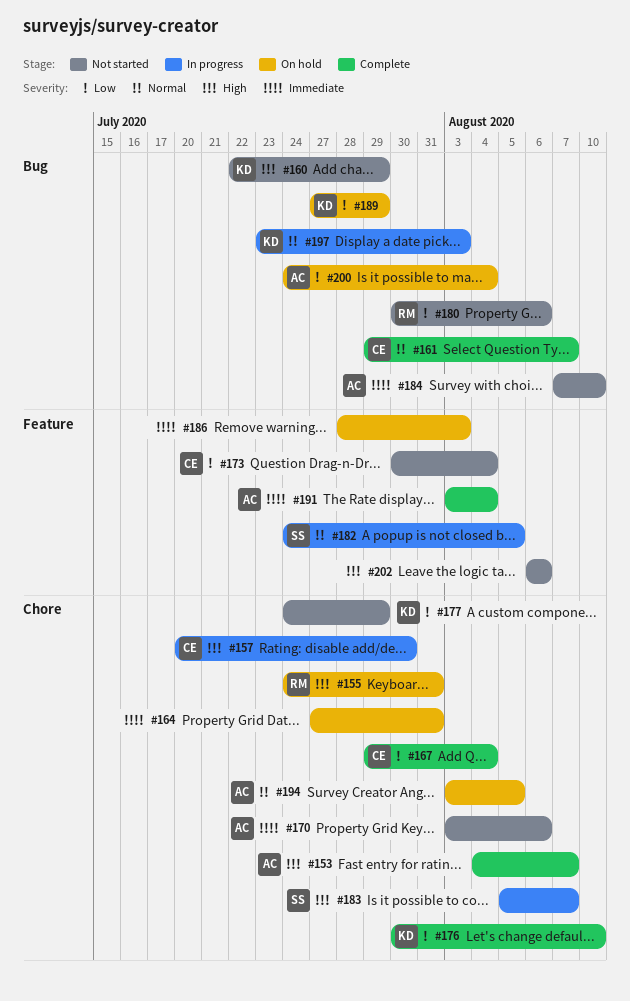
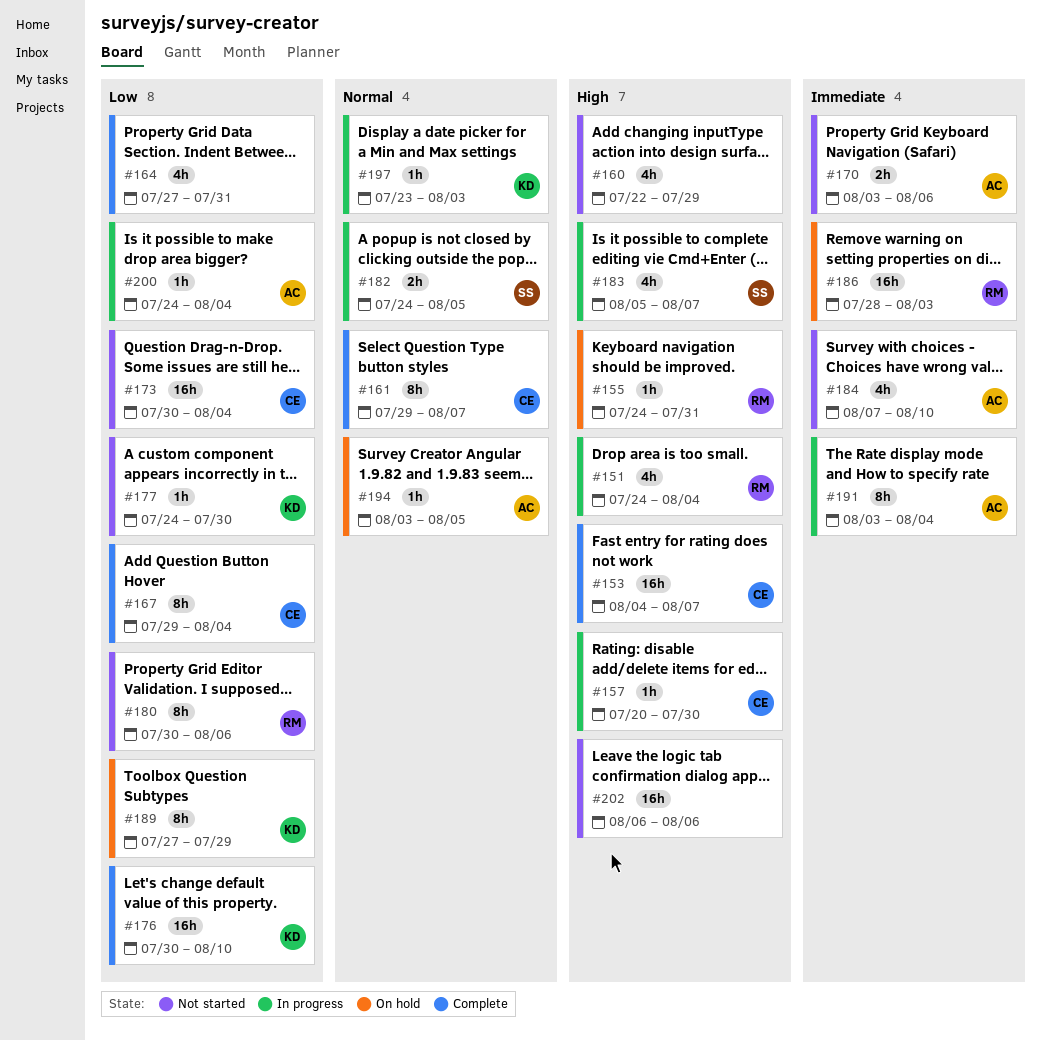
#151: none -> present
#153, owner: AC -> CE
#160, owner: KD -> none
#164, status: On hold -> Complete
#164, priority: Immediate -> Low
#177, due: Jul 29 -> Jul 30
#186, owner: none -> RM
#191, status: Complete -> In progress
#200, status: On hold -> In progress

